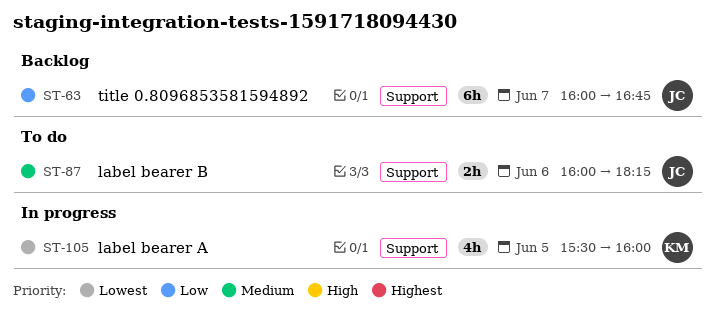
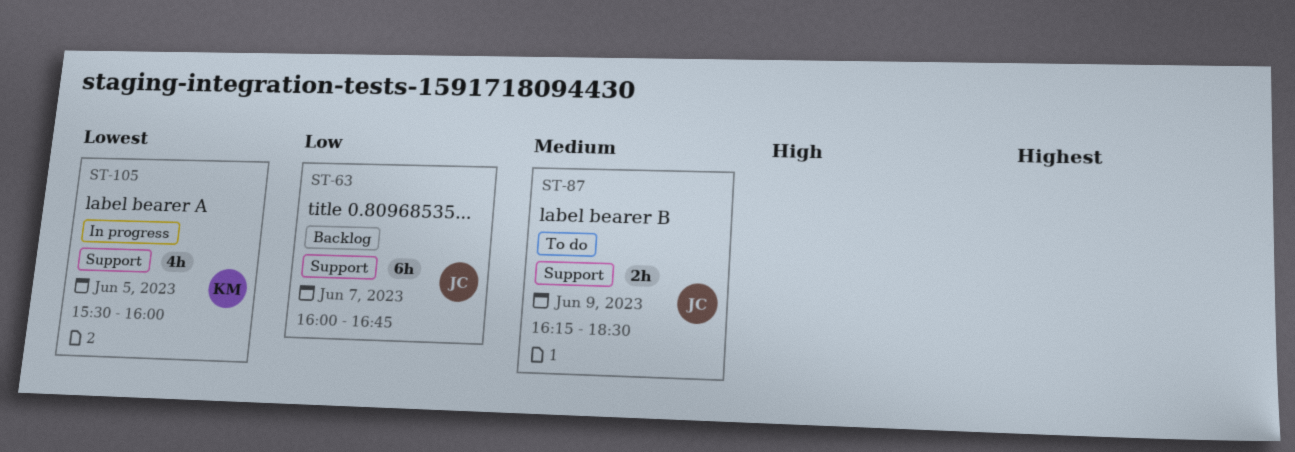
ST-87, day: Jun 6 -> Jun 9
ST-87, begins: 16:00 -> 16:15
ST-87, ends: 18:15 -> 18:30

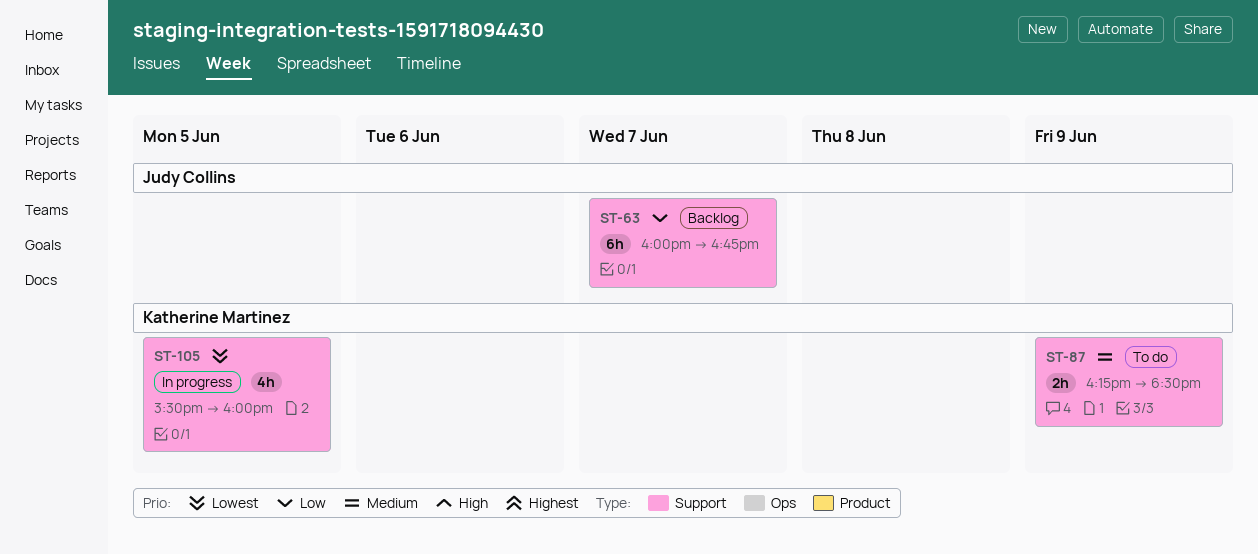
ST-87, owner: Judy Collins -> Katherine Martinez

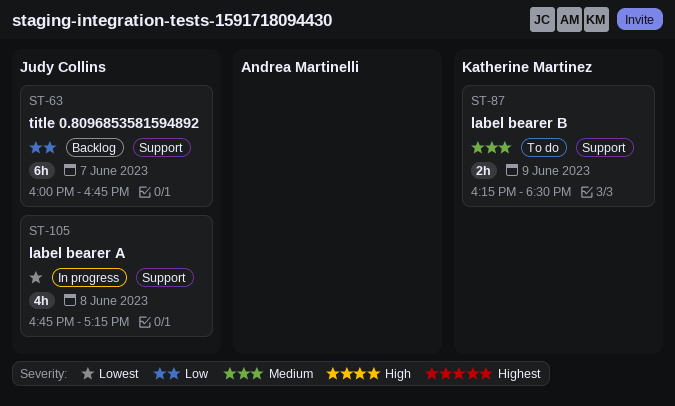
ST-105, owner: Katherine Martinez -> Judy Collins
ST-105, day: Jun 5 -> Jun 8
ST-105, begins: 15:30 -> 16:45
ST-105, ends: 16:00 -> 17:15

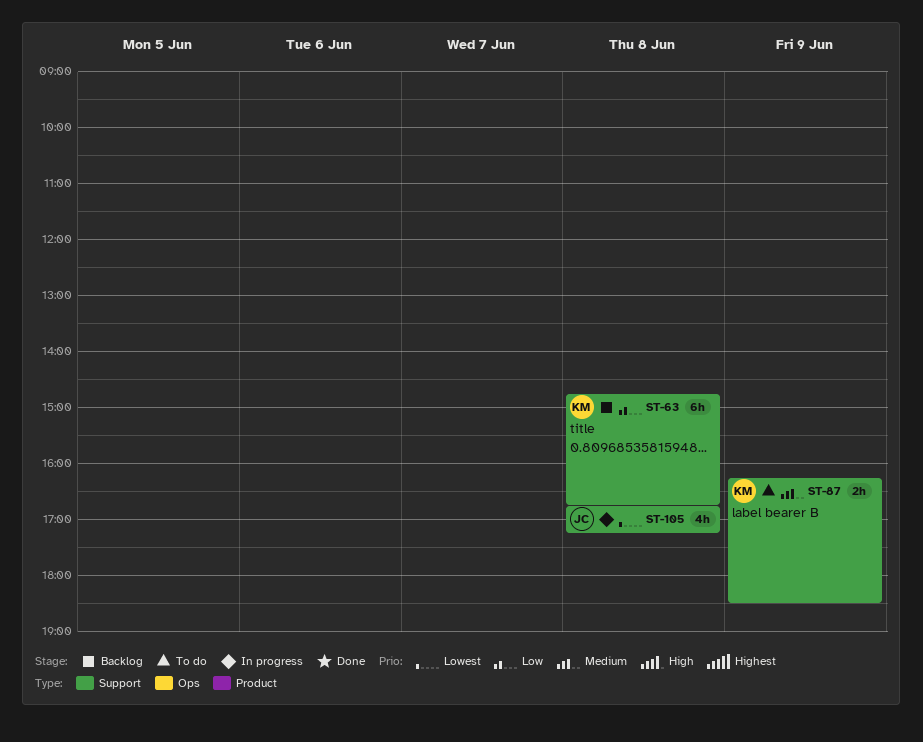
ST-63, owner: Judy Collins -> Katherine Martinez
ST-63, day: Jun 7 -> Jun 8
ST-63, begins: 16:00 -> 14:45

